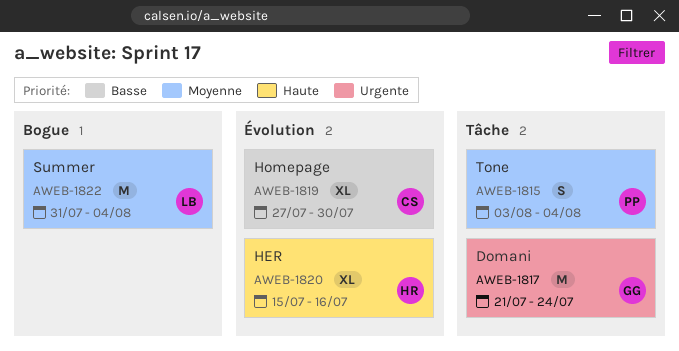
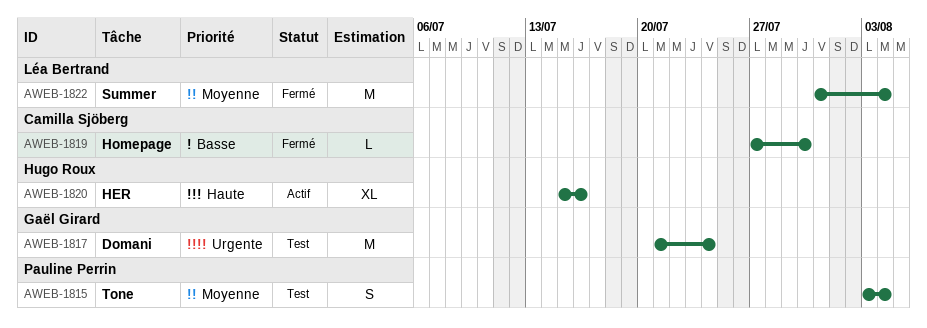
AWEB-1819, estimate: XL -> L

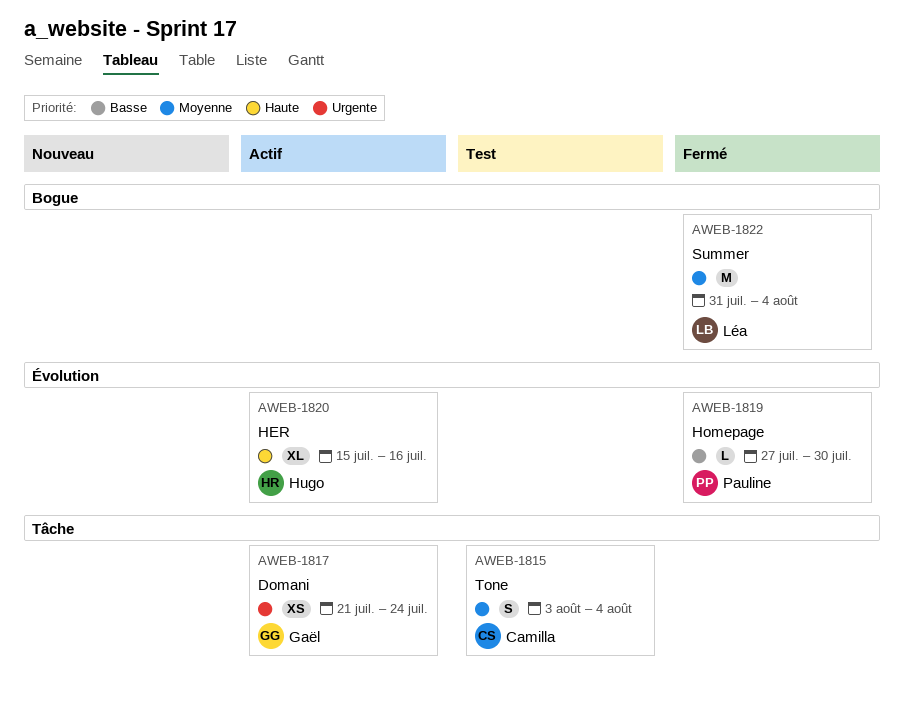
AWEB-1815, owner: Pauline Perrin -> Camilla Sjöberg
AWEB-1817, status: Test -> Actif
AWEB-1817, estimate: M -> XS
AWEB-1819, owner: Camilla Sjöberg -> Pauline Perrin

